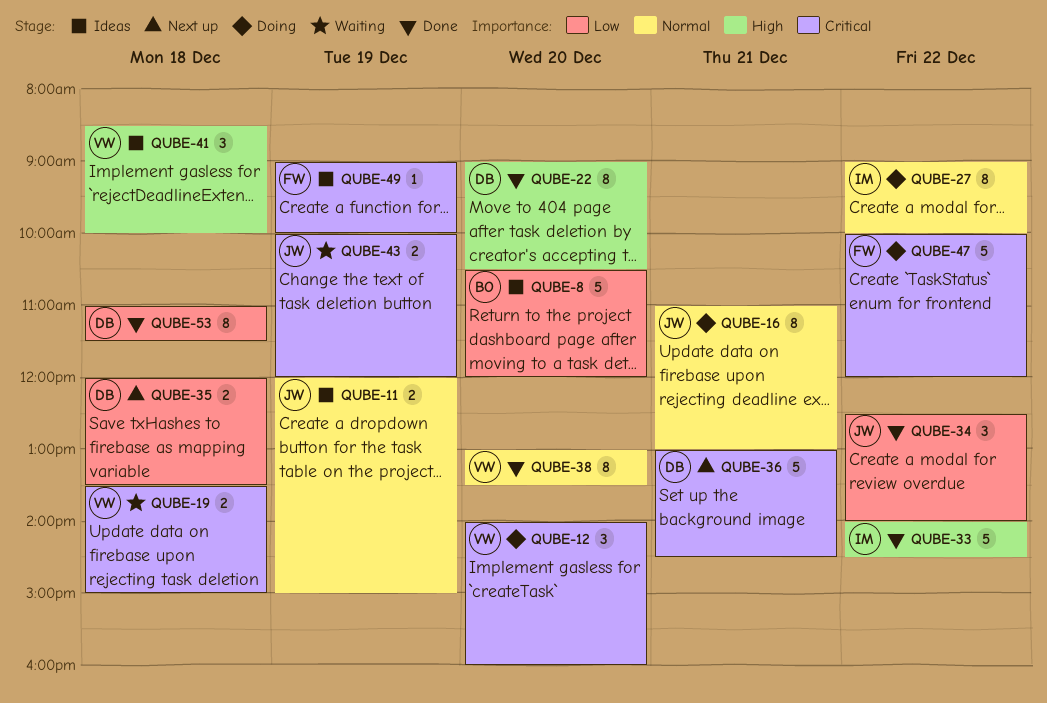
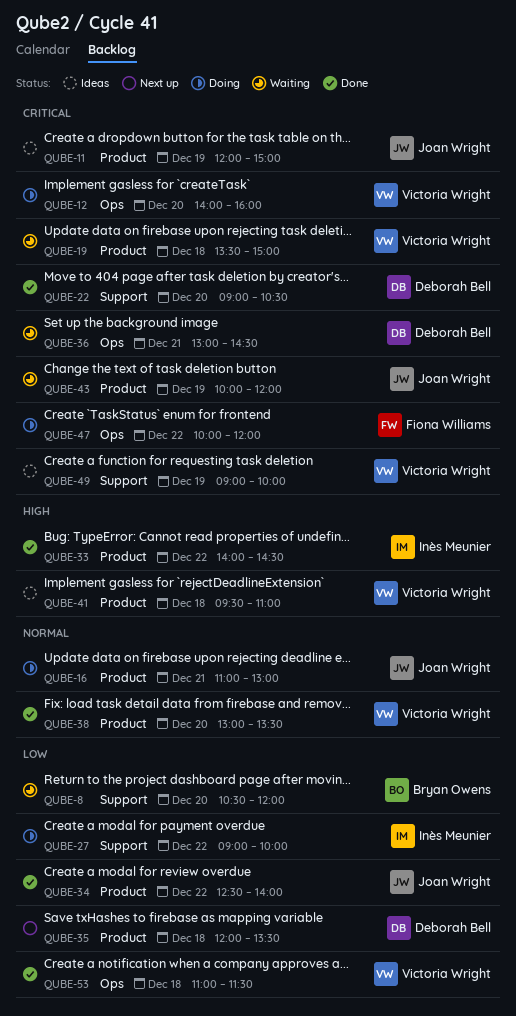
QUBE-8, status: Ideas -> Waiting
QUBE-11, priority: Normal -> Critical
QUBE-22, priority: High -> Critical
QUBE-27, priority: Normal -> Low
QUBE-36, status: Next up -> Waiting
QUBE-41, begins: 08:30 -> 09:30
QUBE-41, ends: 10:00 -> 11:00
QUBE-49, owner: Fiona Williams -> Victoria Wright
QUBE-53, owner: Deborah Bell -> Victoria Wright

